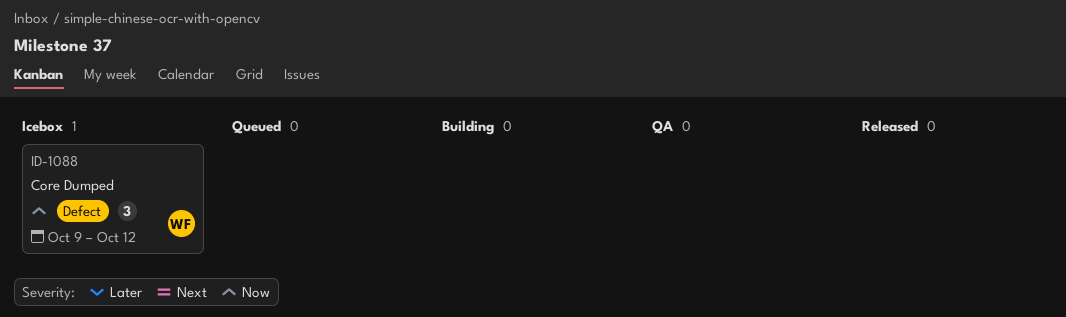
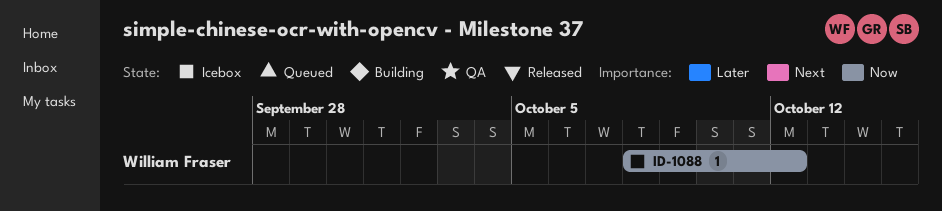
ID-1088, estimate: 3 -> 1
ID-1088, start: Oct 9 -> Oct 8

